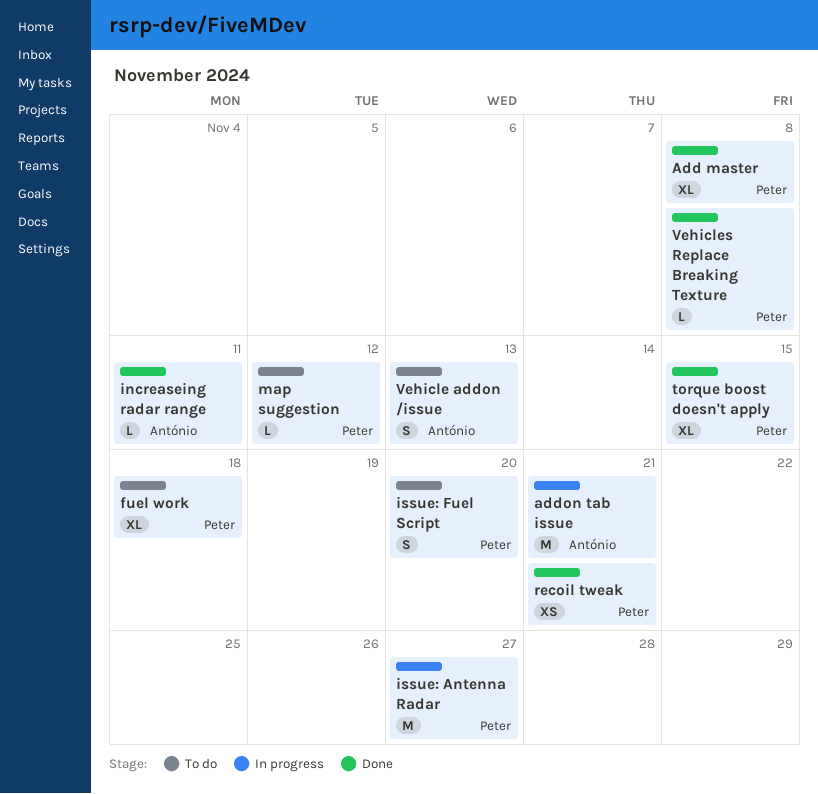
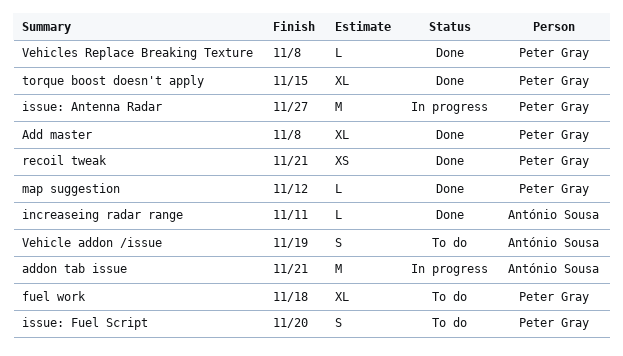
map suggestion, status: To do -> Done
Vehicle addon /issue, due: Nov 13 -> Nov 19

